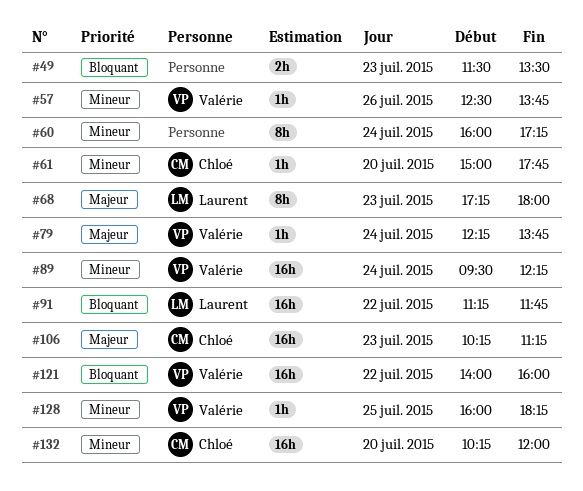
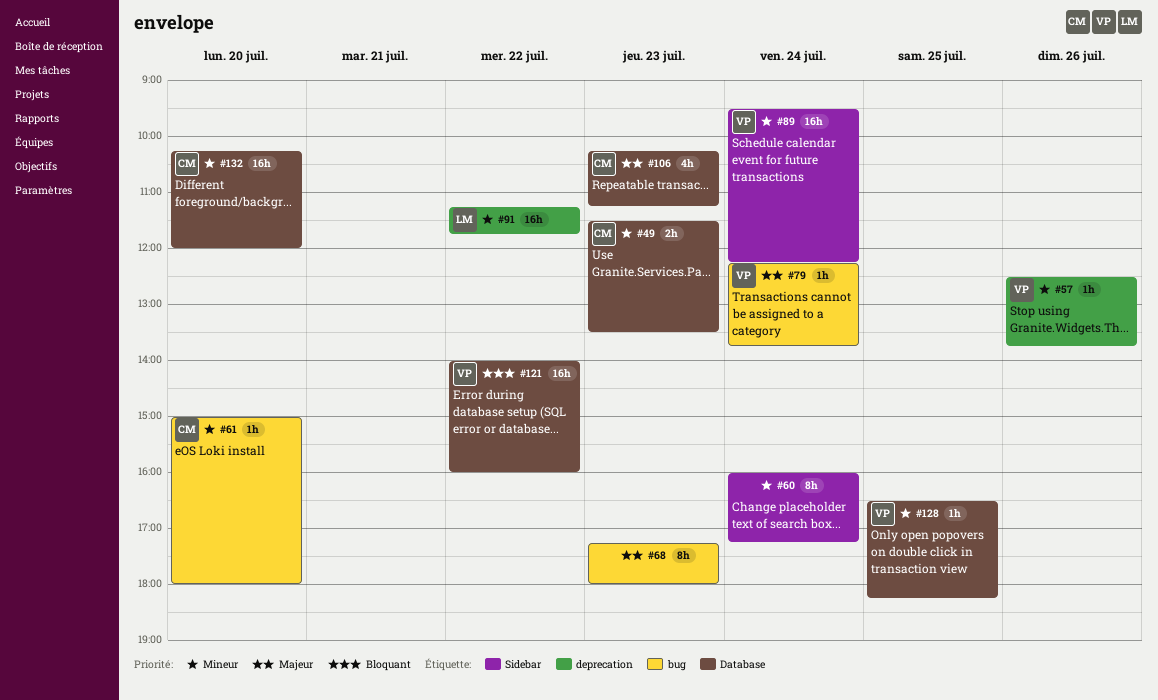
#49, owner: none -> Chloé
#49, priority: Bloquant -> Mineur
#61, ends: 17:45 -> 18:00
#68, owner: Laurent -> none
#91, priority: Bloquant -> Mineur
#106, estimate: 16h -> 4h
#128, begins: 16:00 -> 16:30

